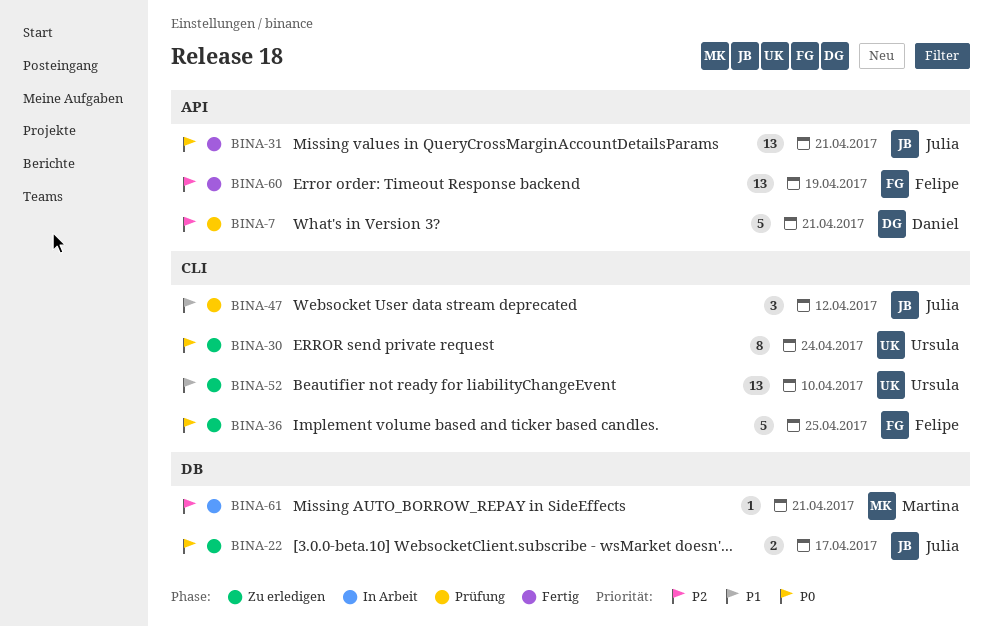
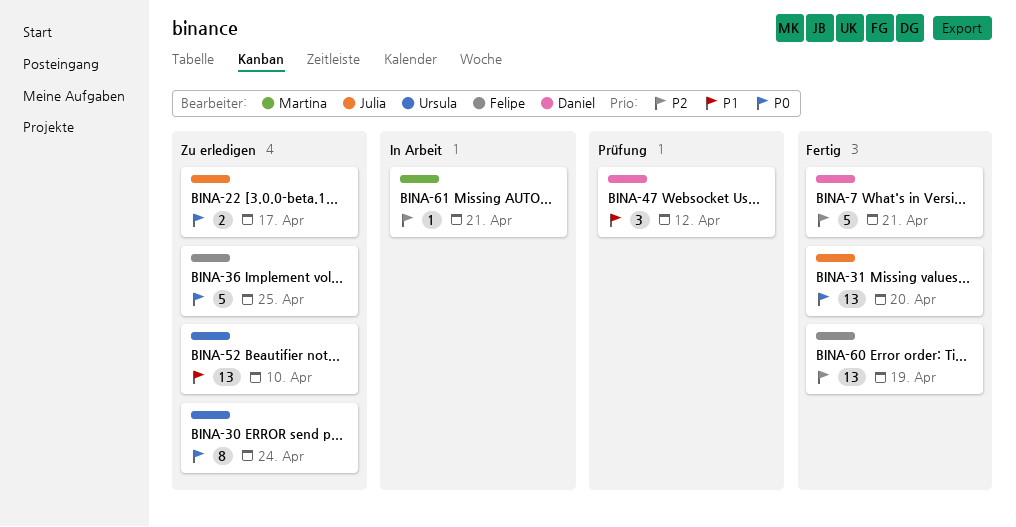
BINA-7, status: Prüfung -> Fertig
BINA-31, due: Apr 21 -> Apr 20
BINA-47, owner: Julia -> Daniel

